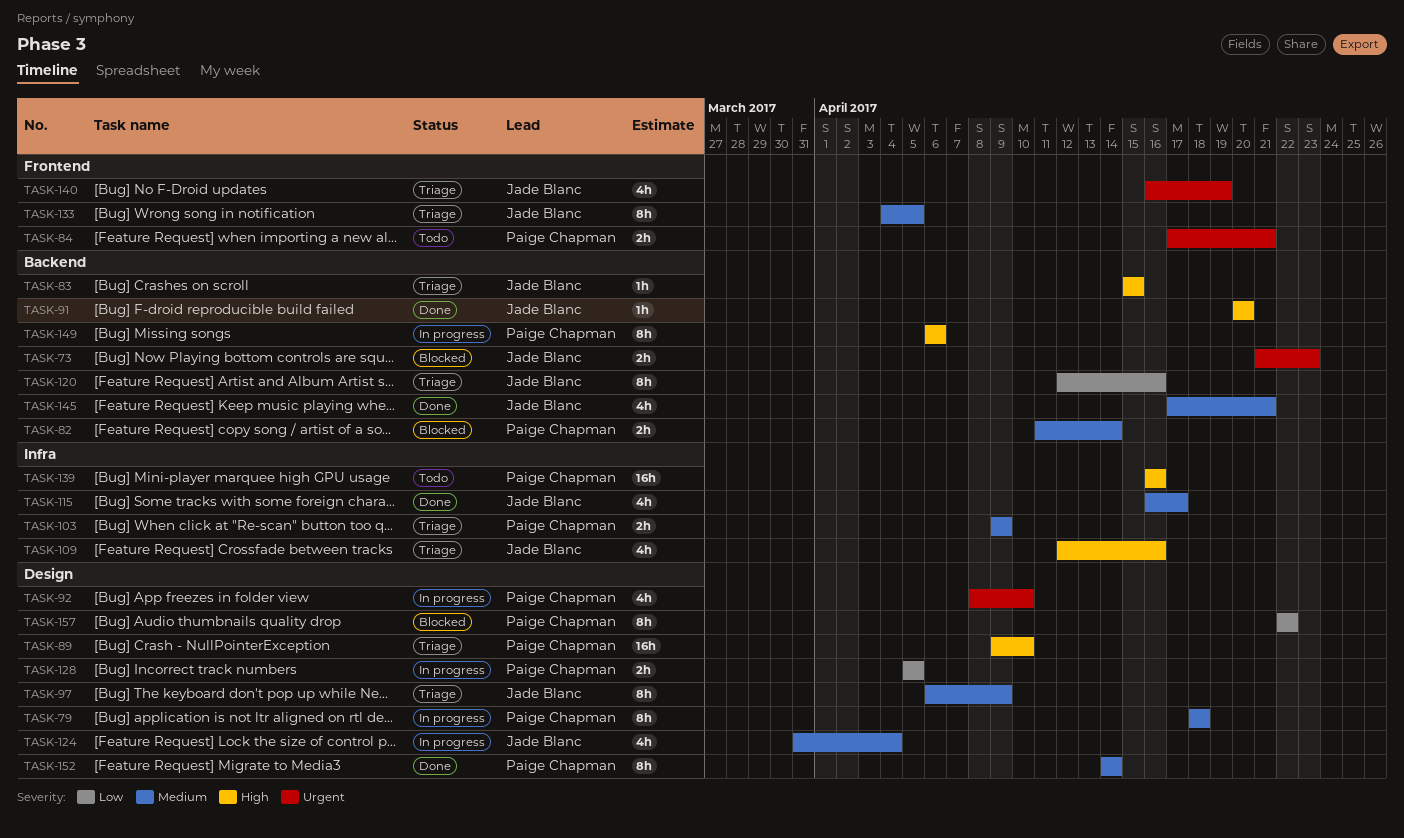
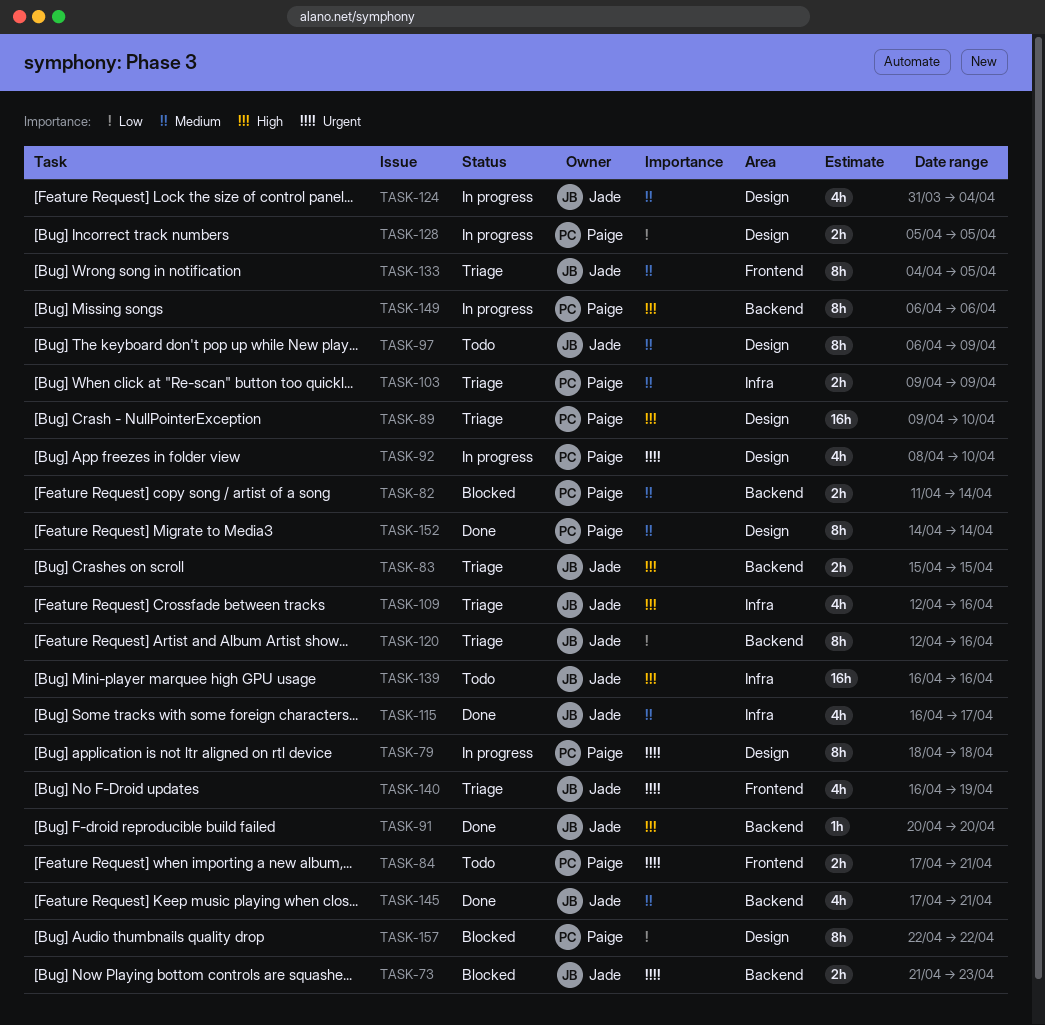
TASK-79, priority: Medium -> Urgent
TASK-83, estimate: 1h -> 2h
TASK-97, status: Triage -> Todo
TASK-139, owner: Paige Chapman -> Jade Blanc

